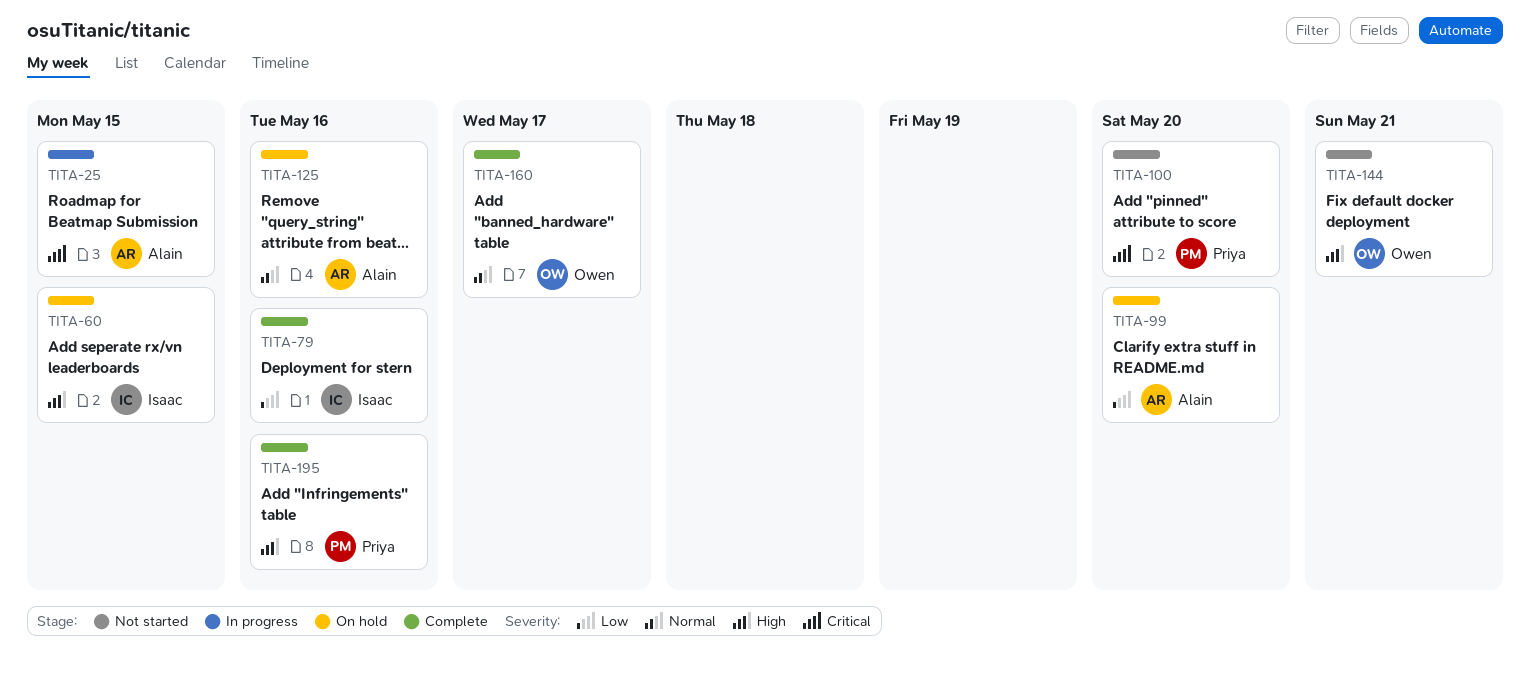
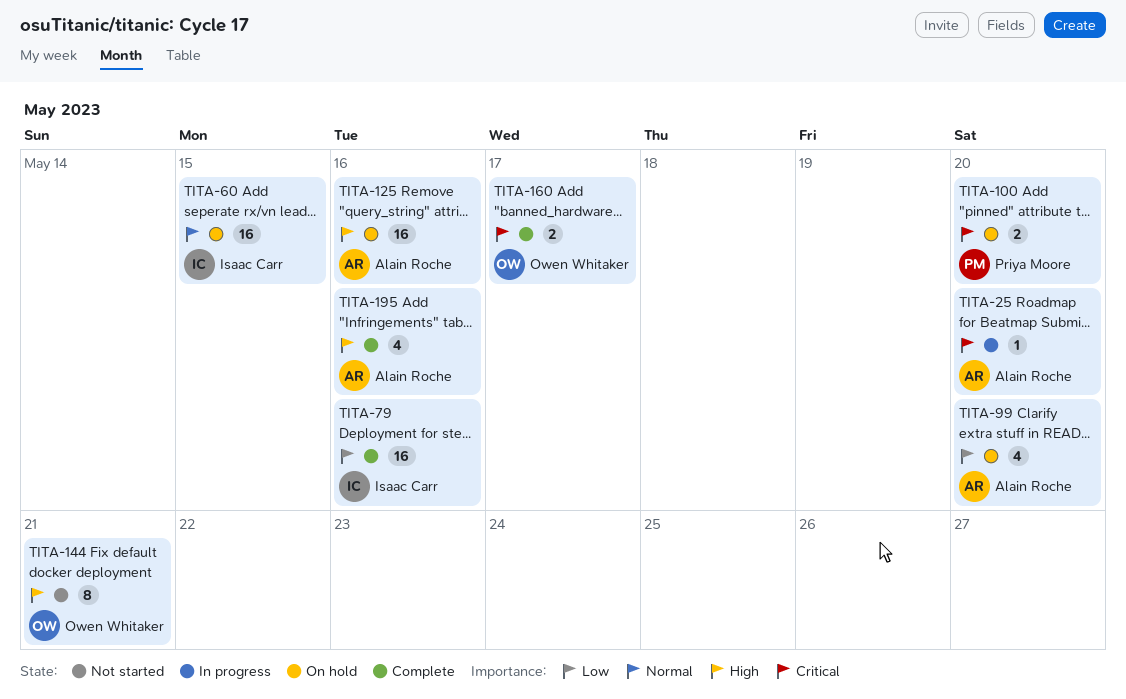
TITA-25, due: May 15 -> May 20
TITA-60, priority: High -> Normal
TITA-100, status: Not started -> On hold
TITA-125, priority: Normal -> High
TITA-160, priority: Normal -> Critical
TITA-195, owner: Priya Moore -> Alain Roche

